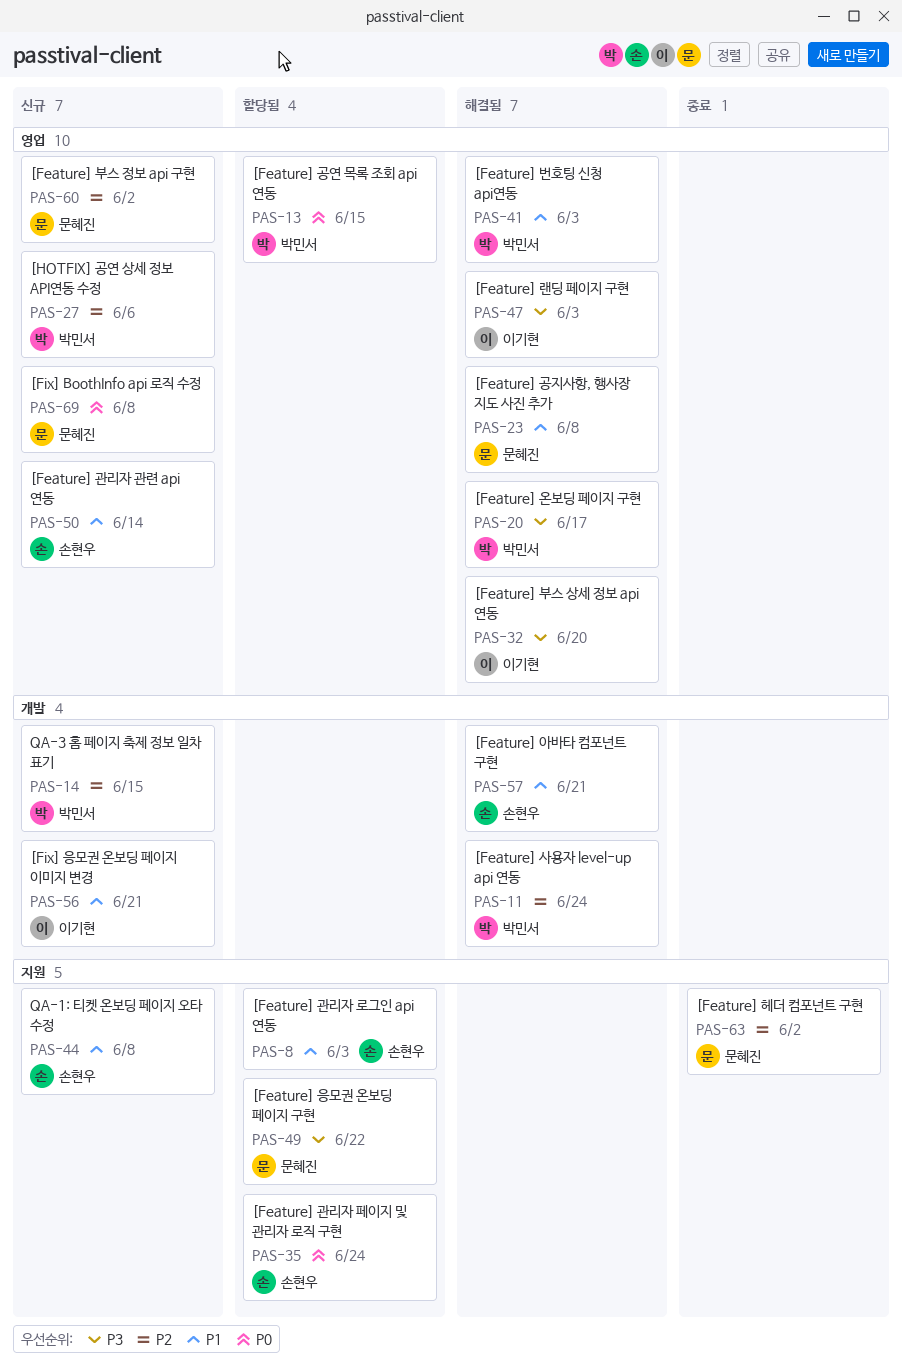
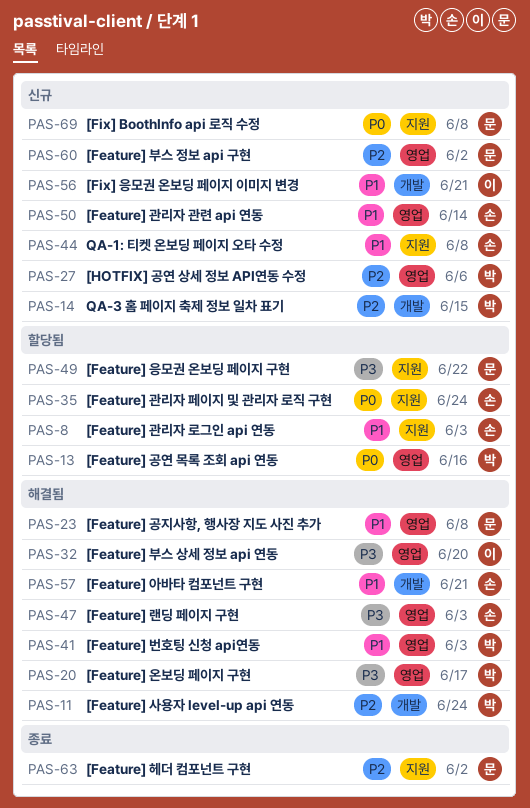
PAS-13, due: Jun 15 -> Jun 16
PAS-47, owner: 이기현 -> 손현우
PAS-69, label: 영업 -> 지원

